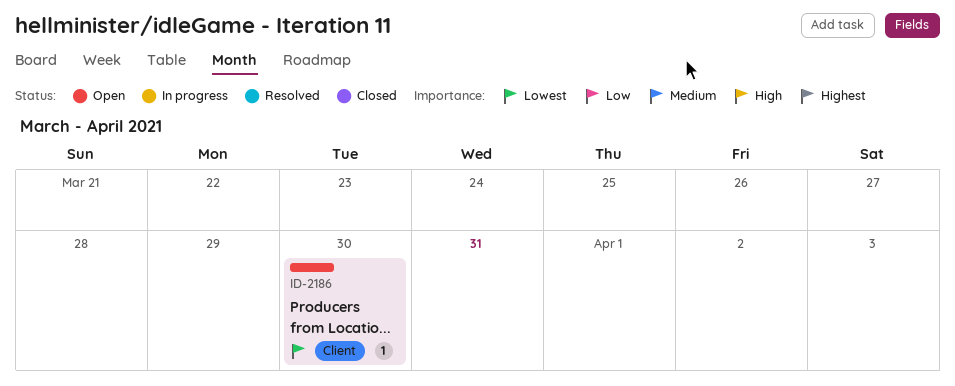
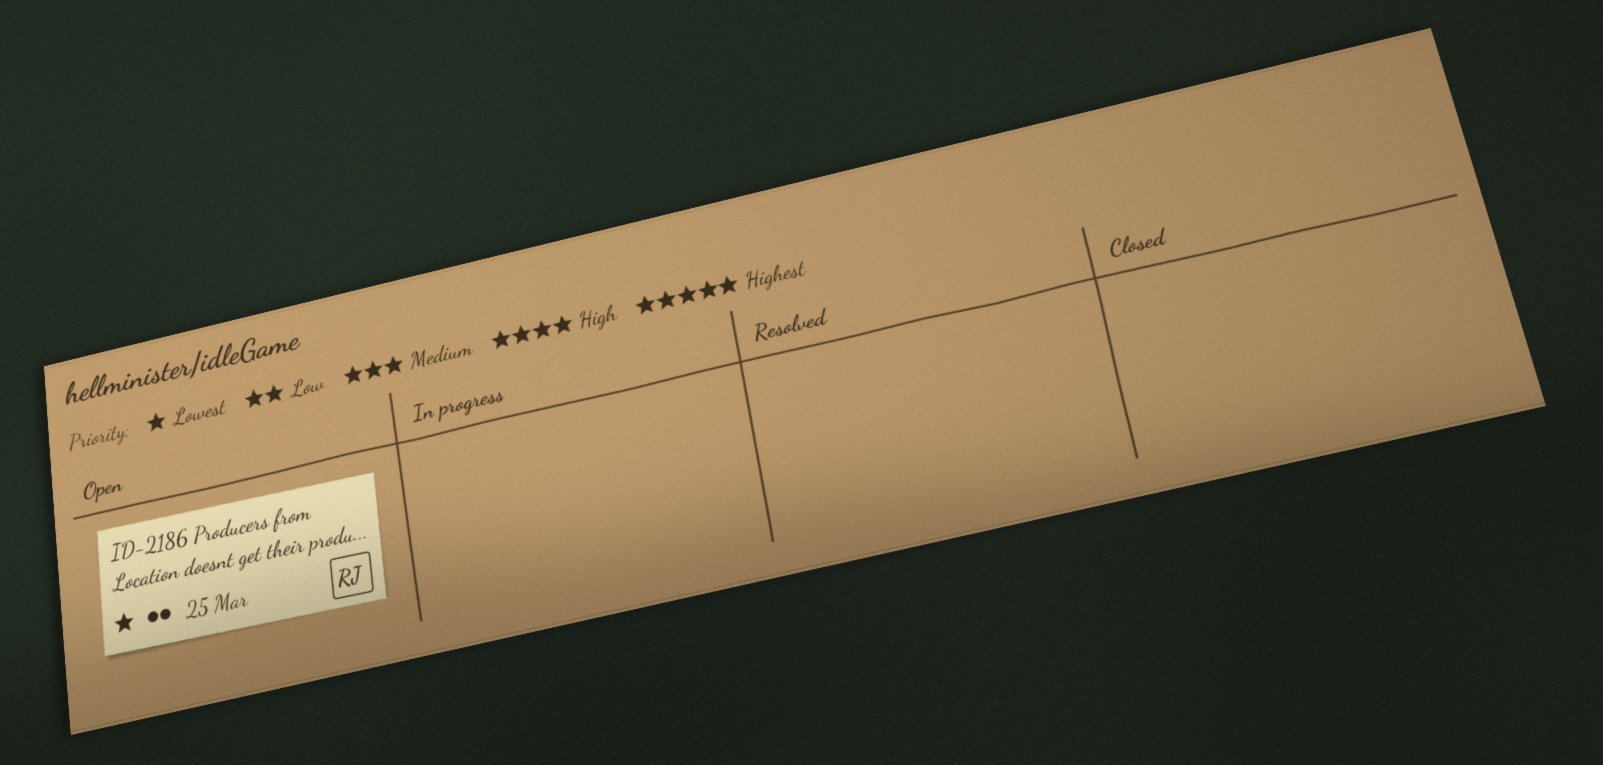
ID-2186, estimate: 1 -> 2
ID-2186, due: Mar 30 -> Mar 25

